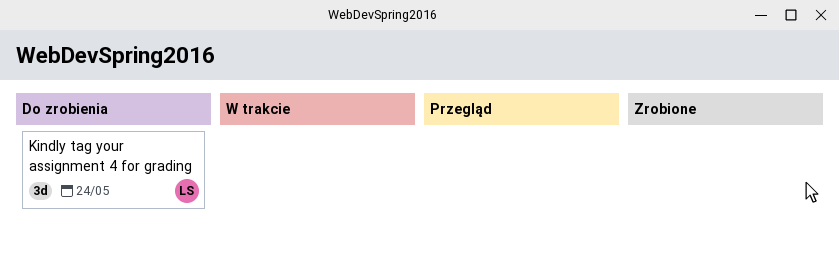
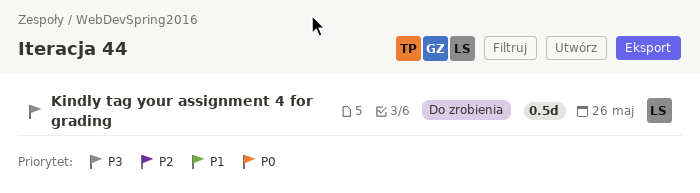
Kindly tag your assignment 4 for grading, estimate: 3d -> 0.5d
Kindly tag your assignment 4 for grading, due: May 24 -> May 26

